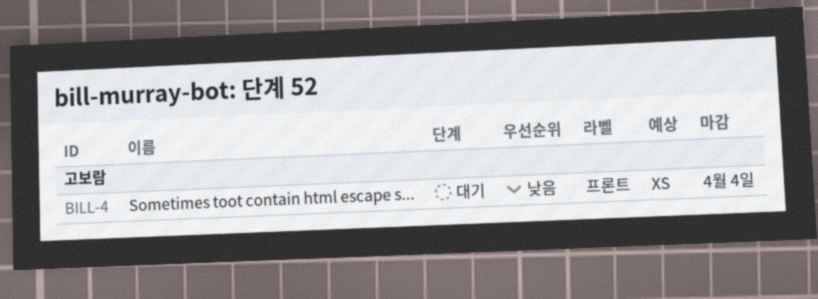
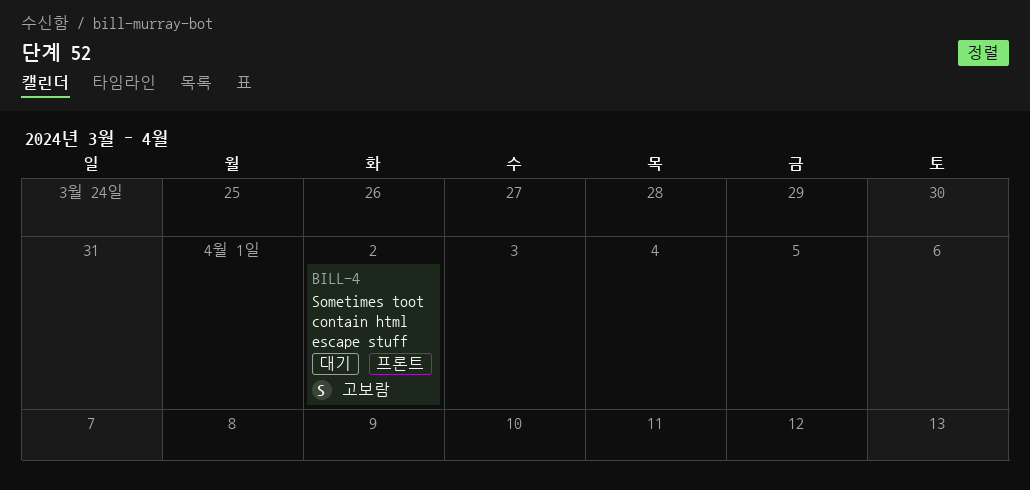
BILL-4, estimate: XS -> S
BILL-4, due: Apr 4 -> Apr 2

